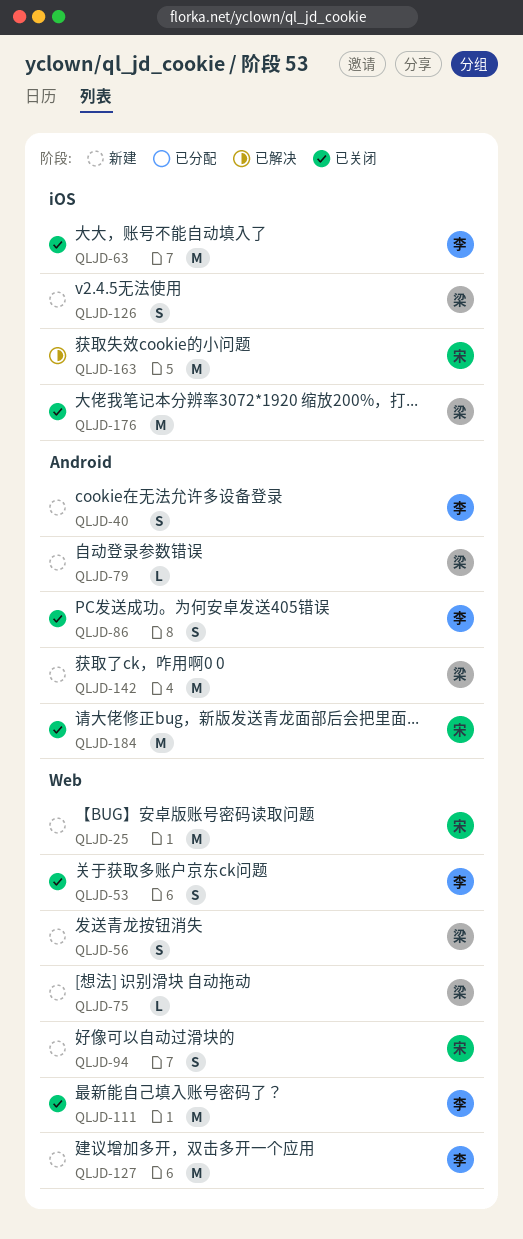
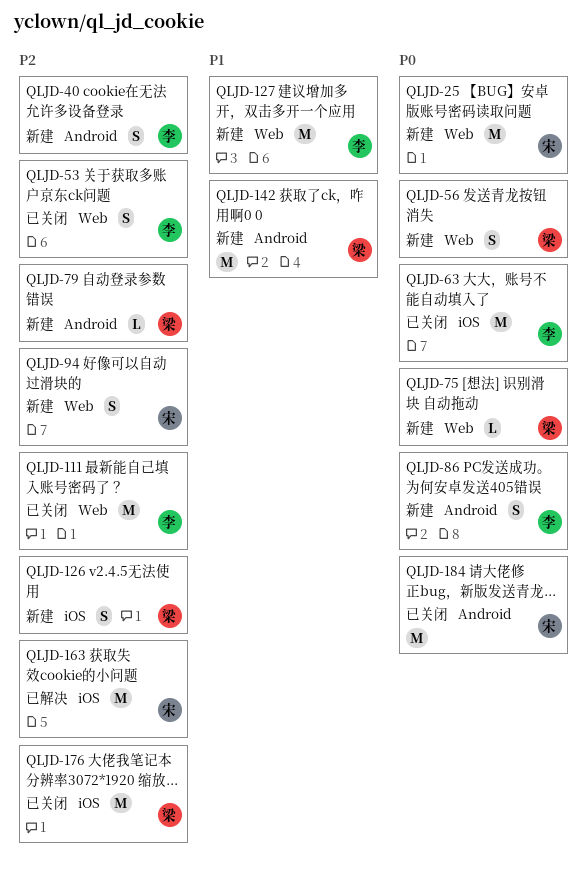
QLJD-86, status: 已关闭 -> 新建

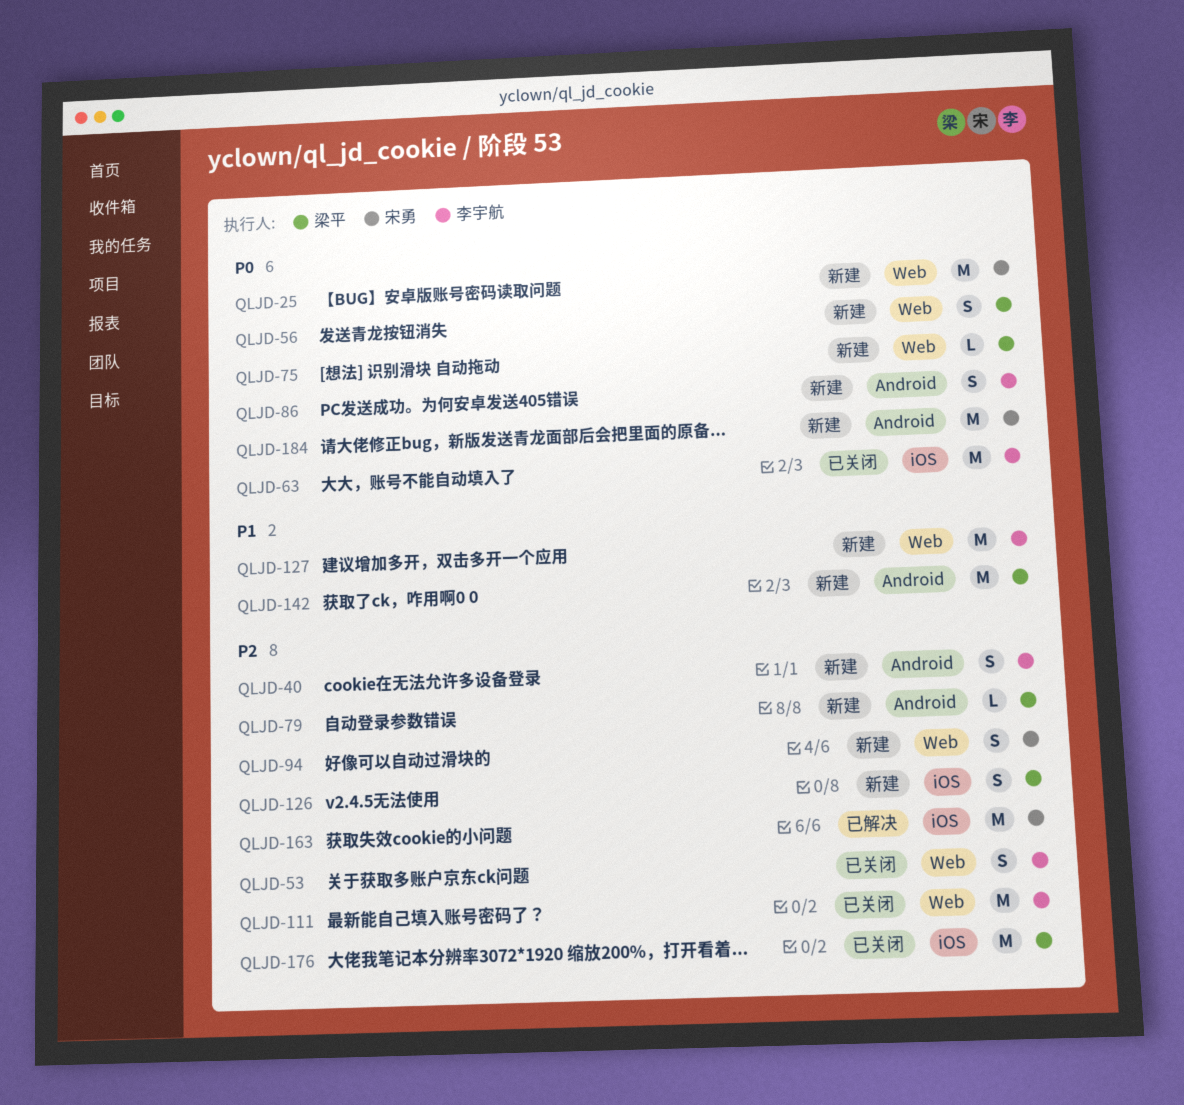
QLJD-184, status: 已关闭 -> 新建

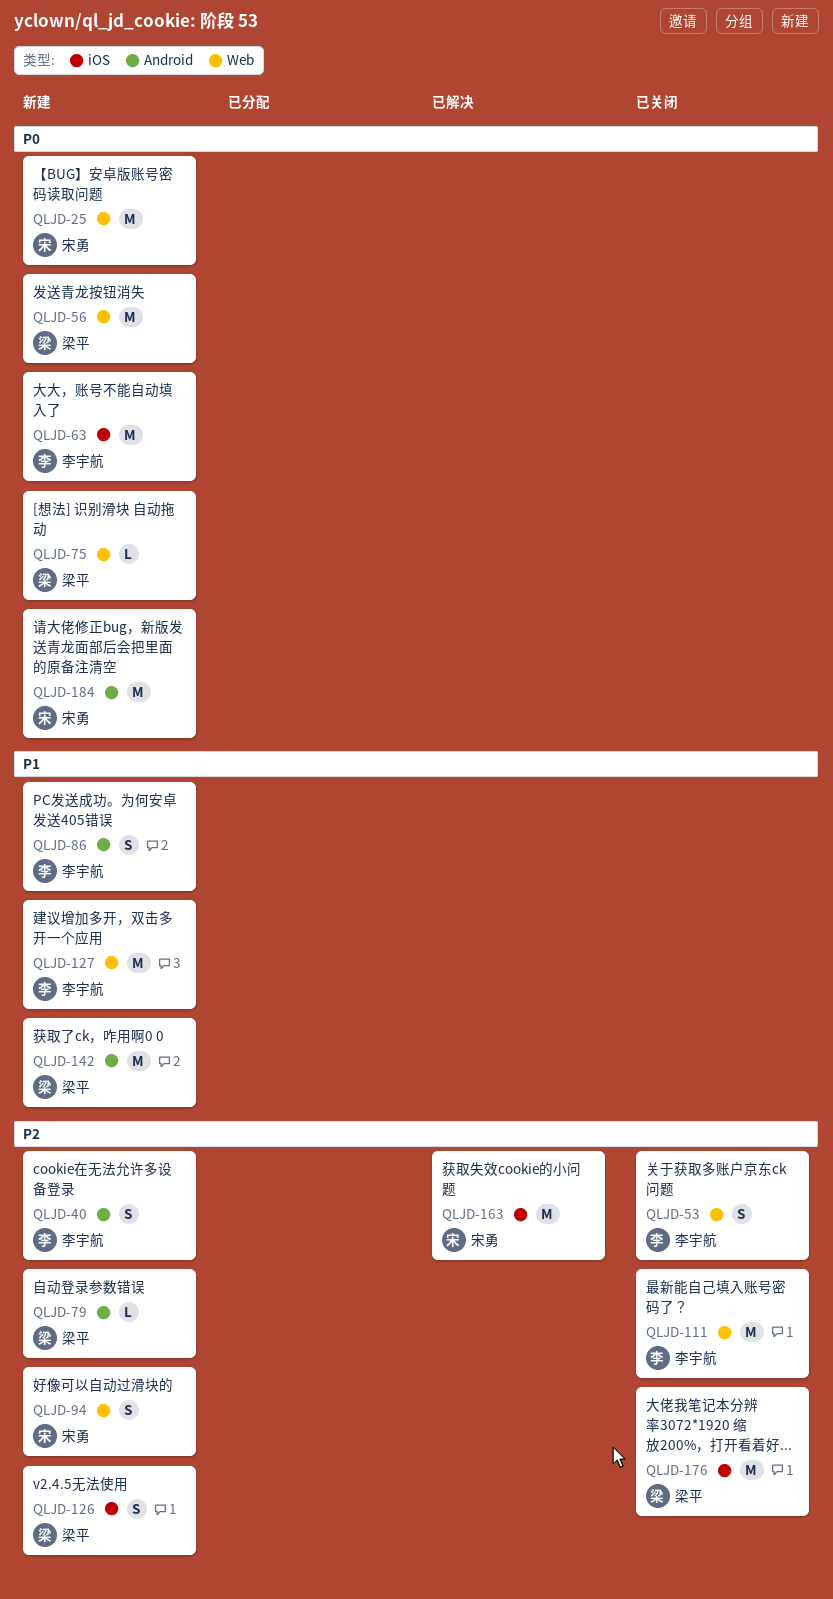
QLJD-56, estimate: S -> M
QLJD-63, status: 已关闭 -> 新建
QLJD-86, priority: P0 -> P1

